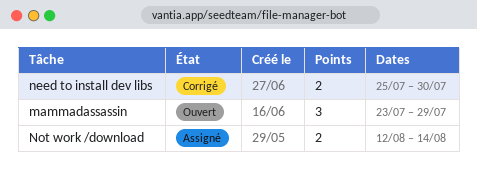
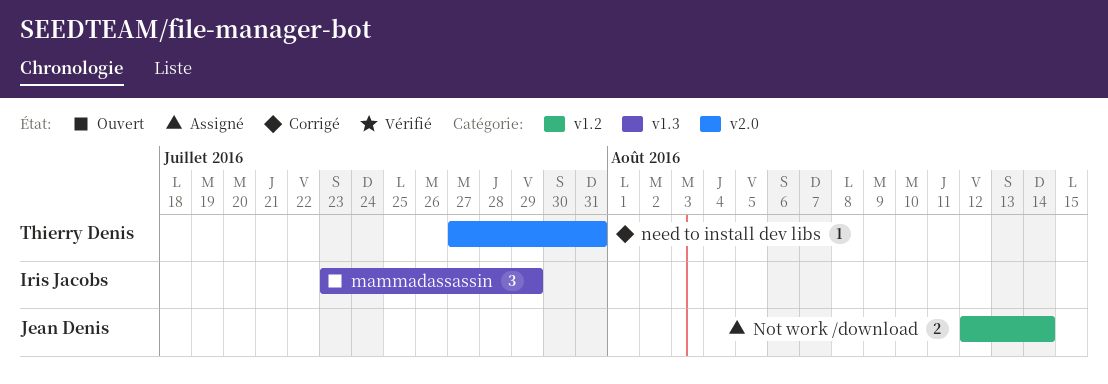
need to install dev libs, estimate: 2 -> 1
need to install dev libs, start: Jul 25 -> Jul 27
need to install dev libs, due: Jul 30 -> Jul 31

